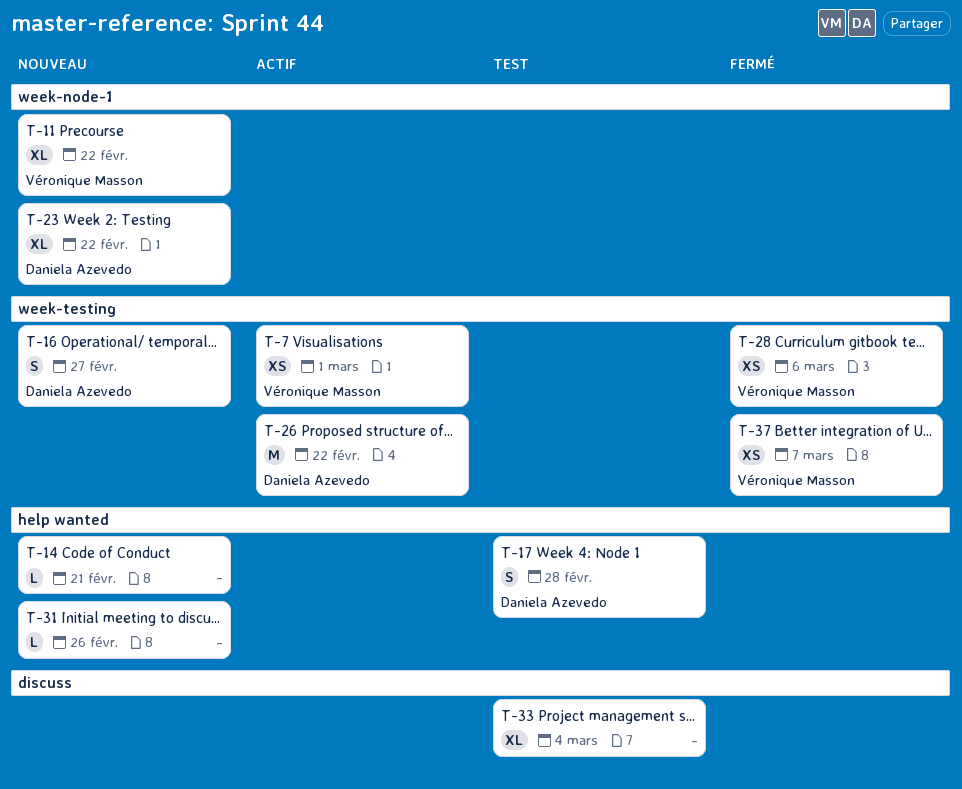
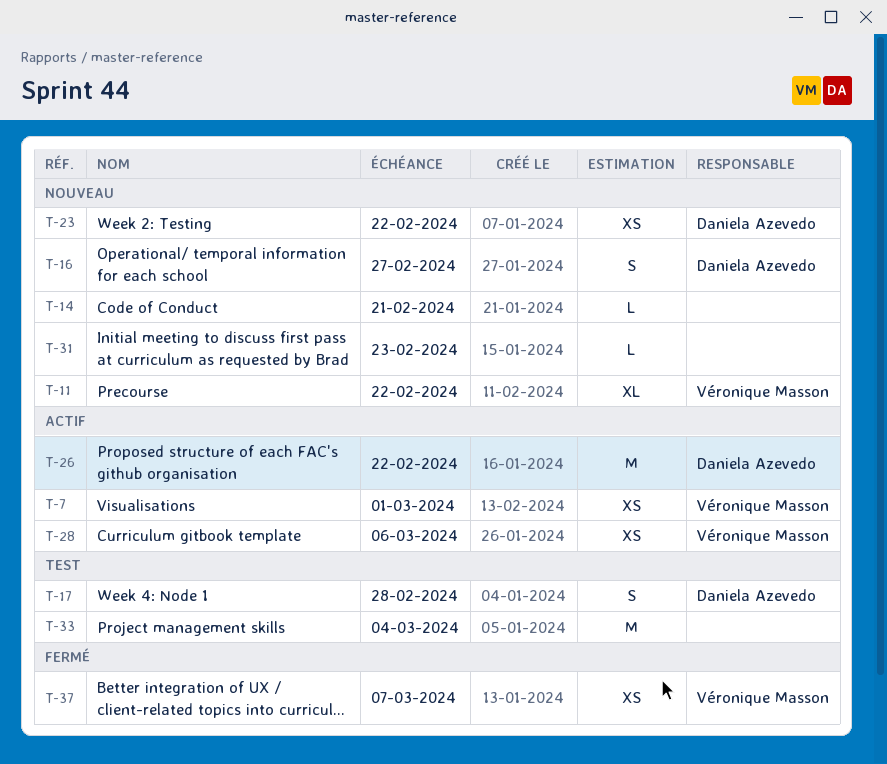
T-23, estimate: XL -> XS
T-28, status: Fermé -> Actif
T-31, due: Feb 26 -> Feb 23
T-33, estimate: XL -> M

